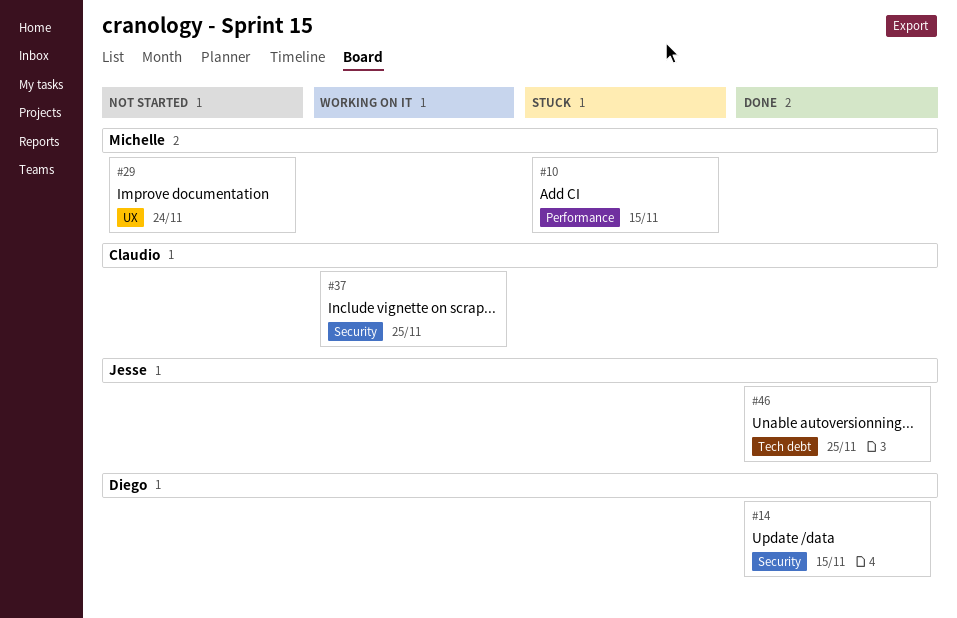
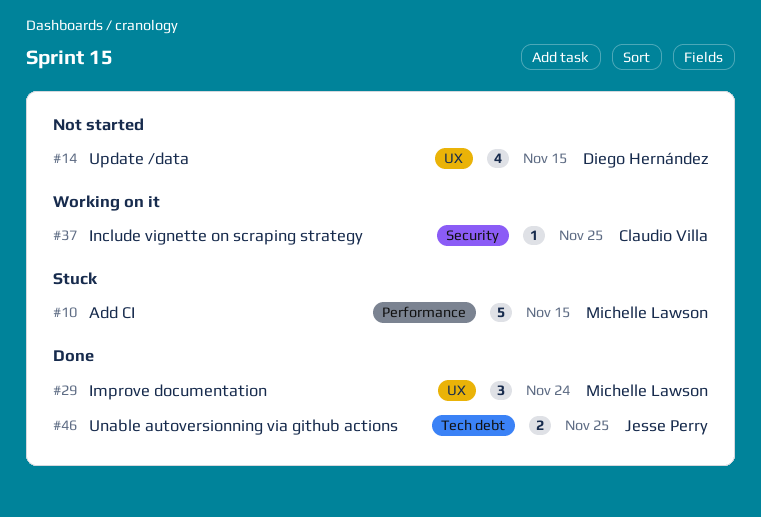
#14, status: Done -> Not started
#14, label: Security -> UX
#29, status: Not started -> Done

